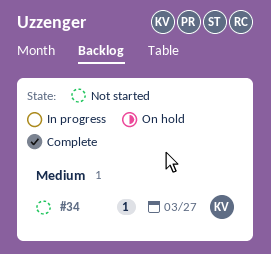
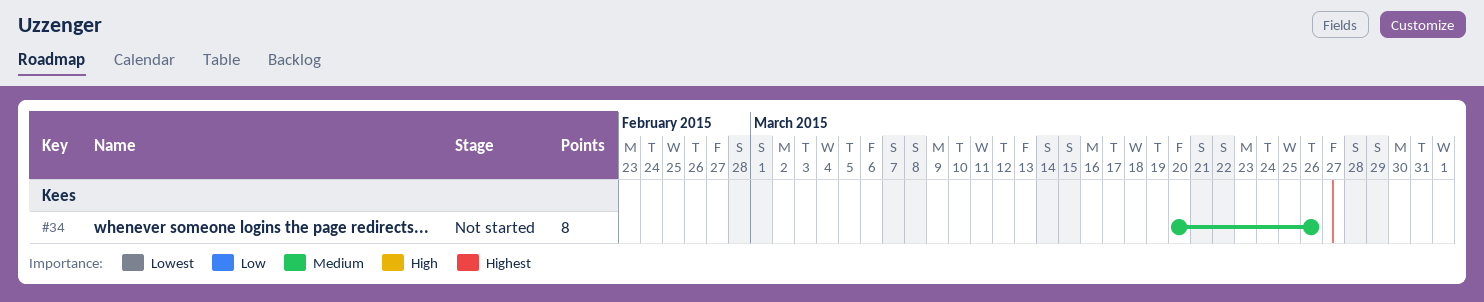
#34, estimate: 1 -> 8
#34, due: Mar 27 -> Mar 26

